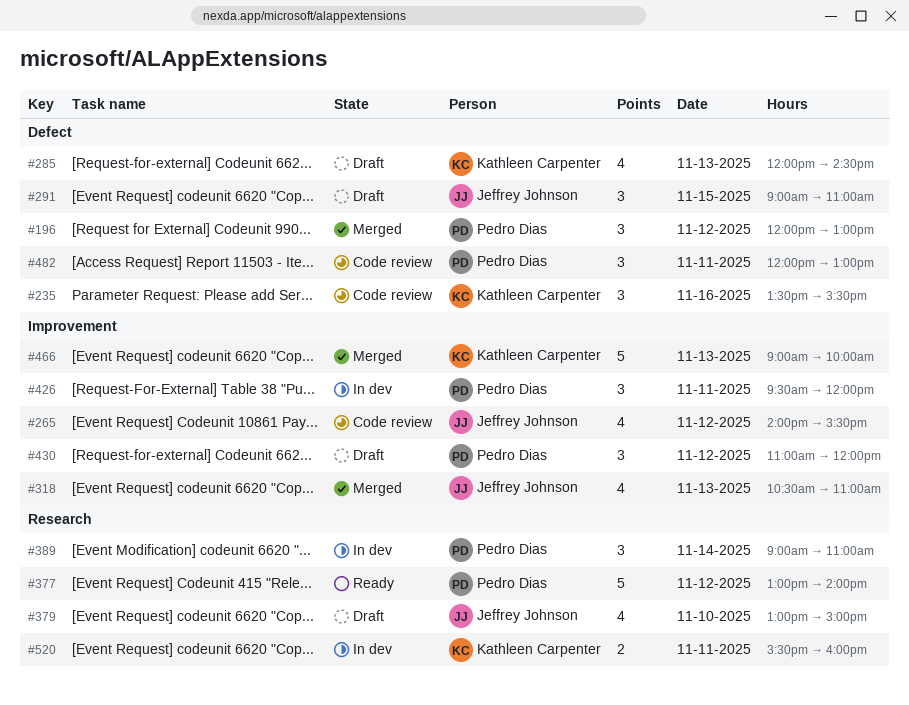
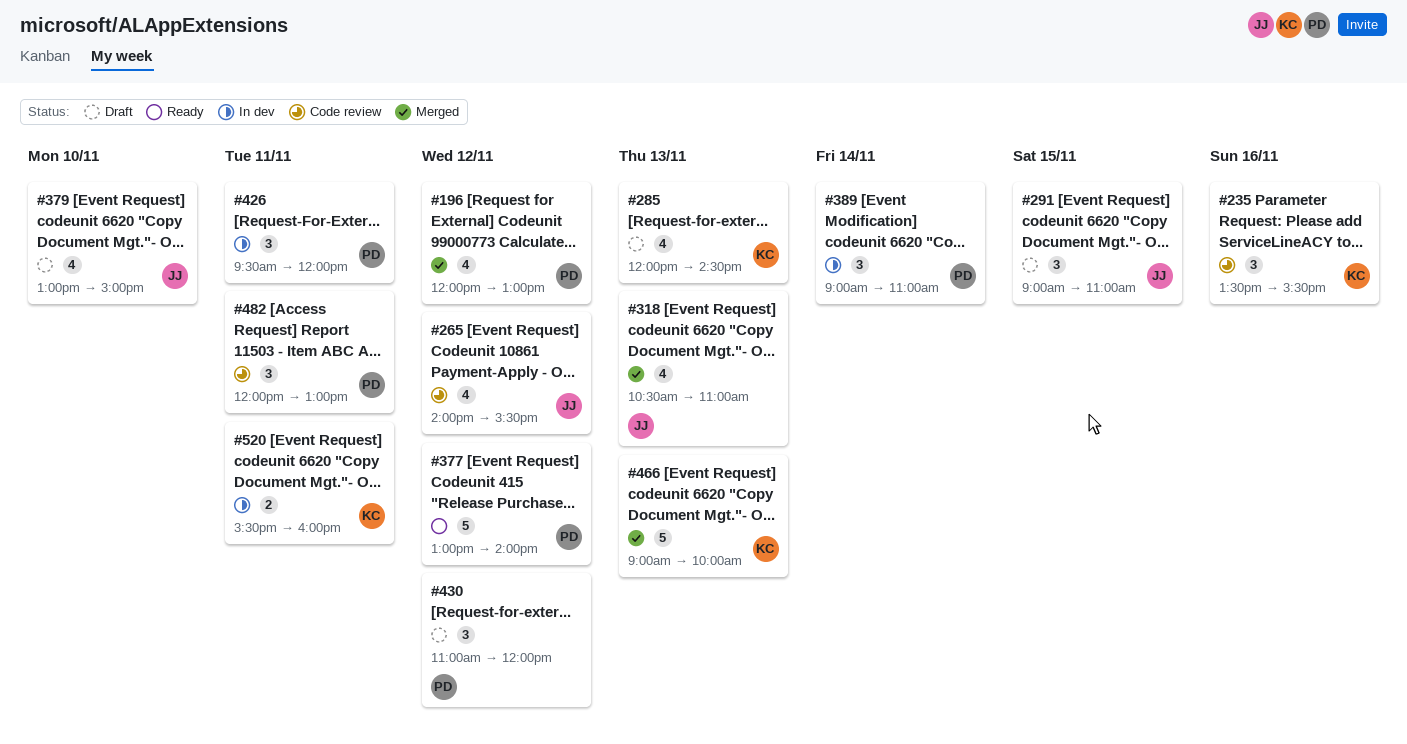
#196, estimate: 3 -> 4

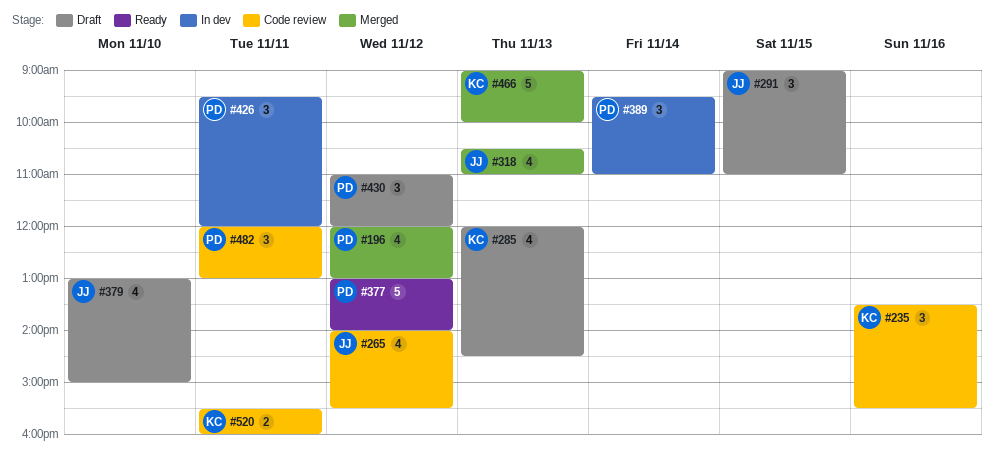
#389, begins: 09:00 -> 09:30
#520, status: In dev -> Code review

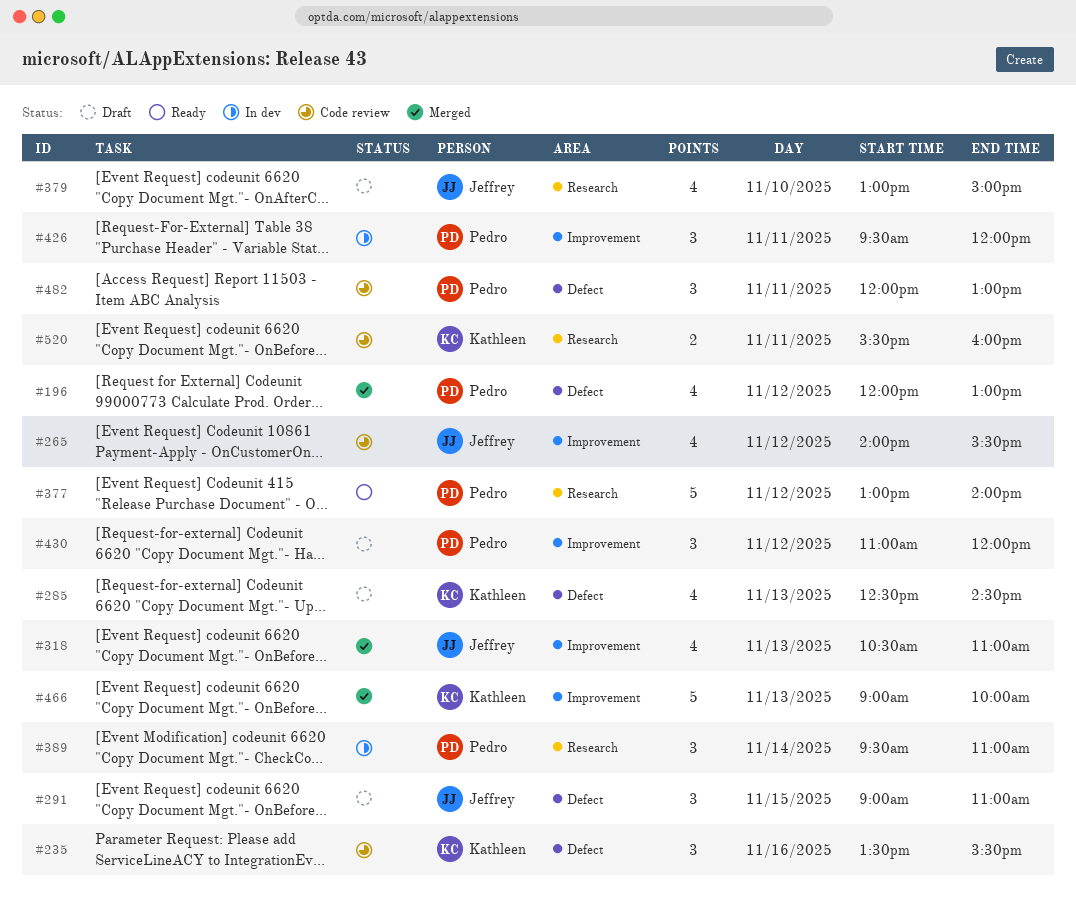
#285, begins: 12:00 -> 12:30

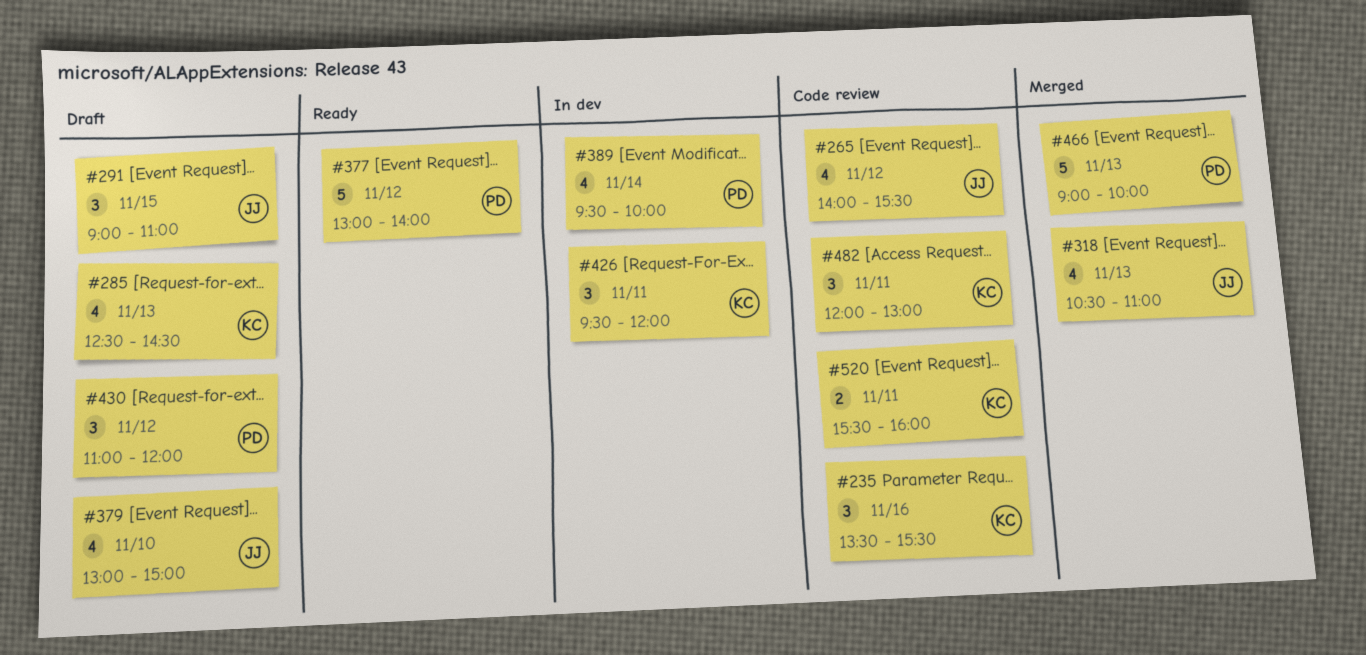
#196: present -> none
#389, estimate: 3 -> 4
#389, ends: 11:00 -> 10:00
#426, owner: Pedro -> Kathleen
#466, owner: Kathleen -> Pedro
#482, owner: Pedro -> Kathleen

